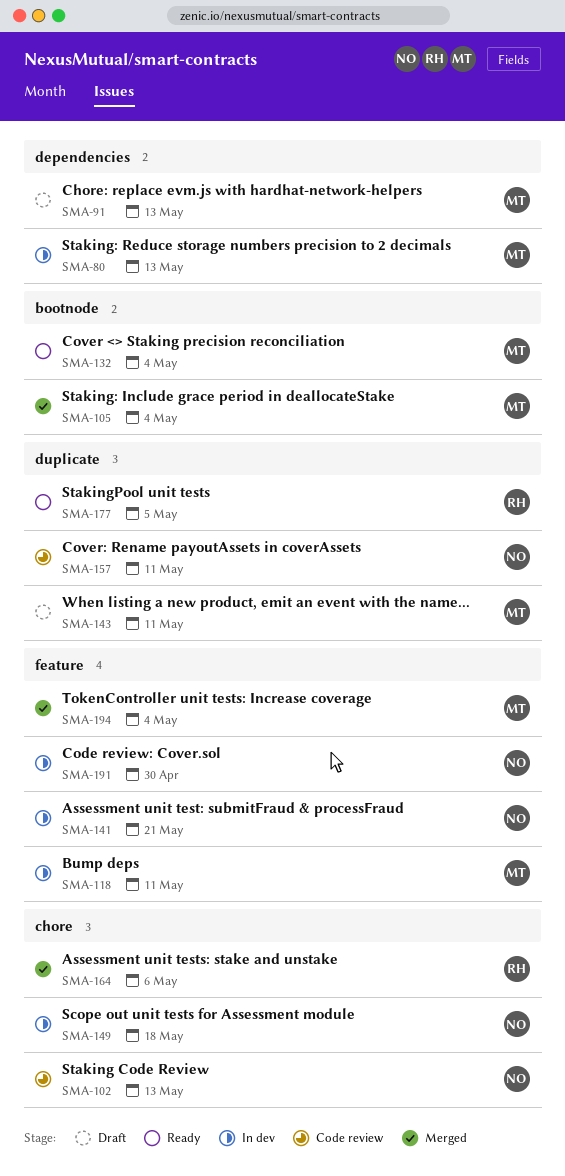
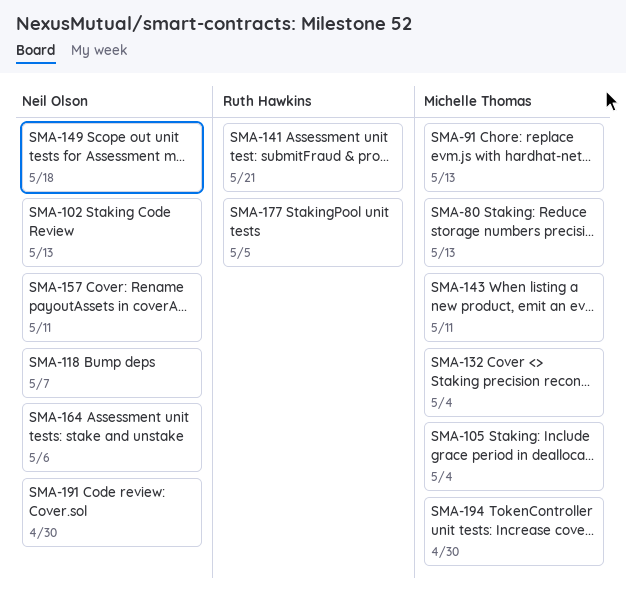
SMA-118, owner: Michelle Thomas -> Neil Olson
SMA-118, due: May 11 -> May 7
SMA-141, owner: Neil Olson -> Ruth Hawkins
SMA-164, owner: Ruth Hawkins -> Neil Olson
SMA-194, due: May 4 -> Apr 30

